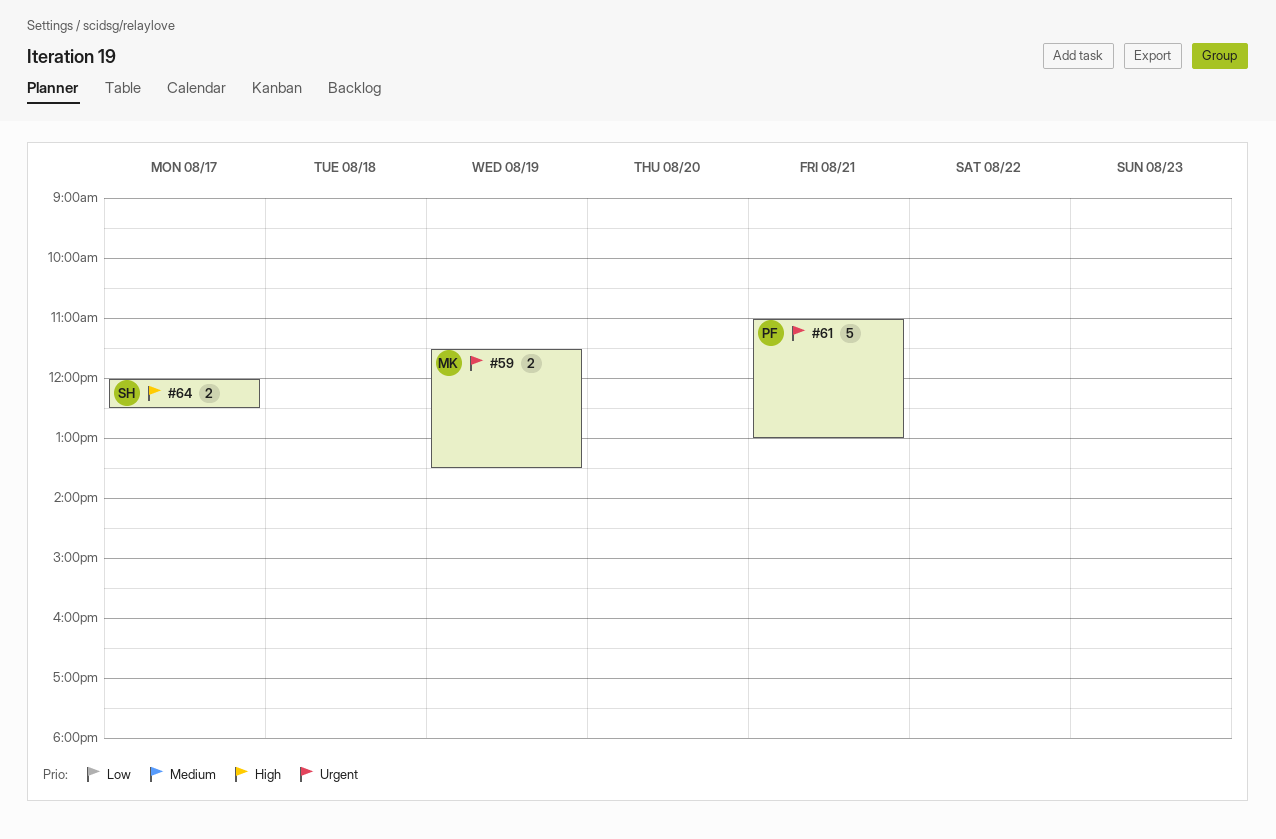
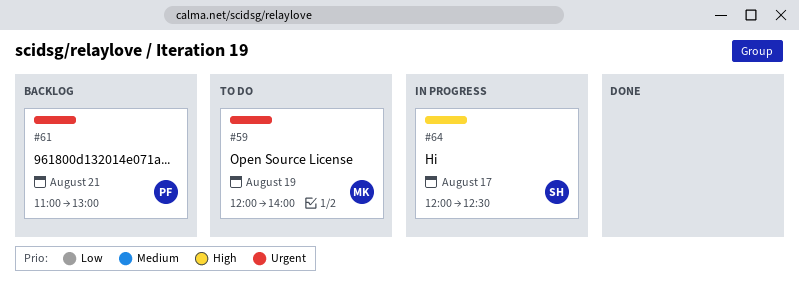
#59, begins: 11:30 -> 12:00
#59, ends: 13:30 -> 14:00

